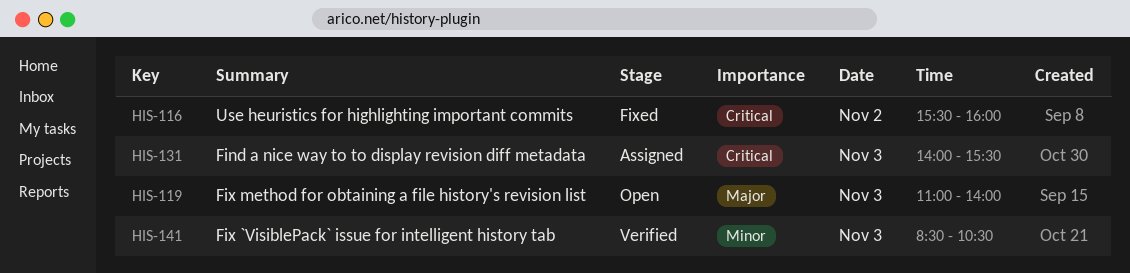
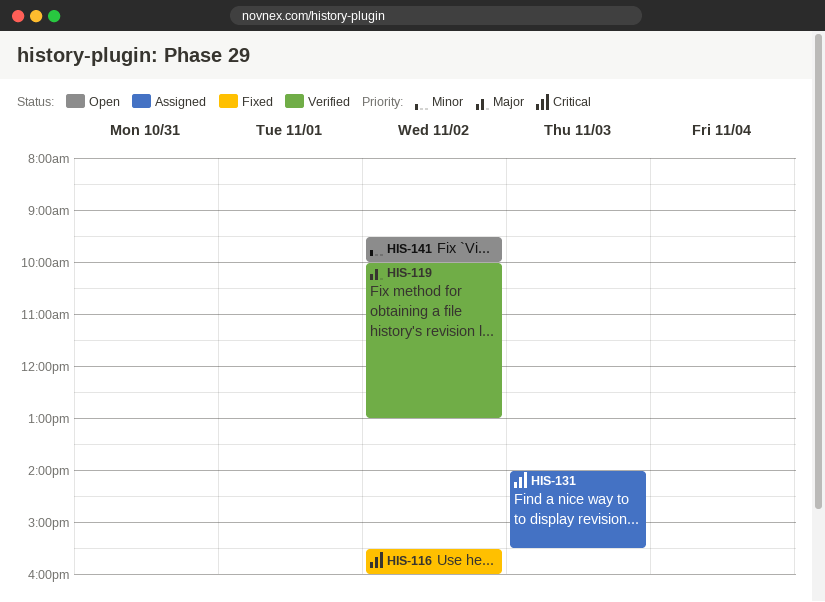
HIS-119, status: Open -> Verified
HIS-119, day: Nov 3 -> Nov 2
HIS-119, begins: 11:00 -> 10:00
HIS-119, ends: 14:00 -> 13:00
HIS-141, status: Verified -> Open
HIS-141, day: Nov 3 -> Nov 2
HIS-141, begins: 08:30 -> 09:30
HIS-141, ends: 10:30 -> 10:00

